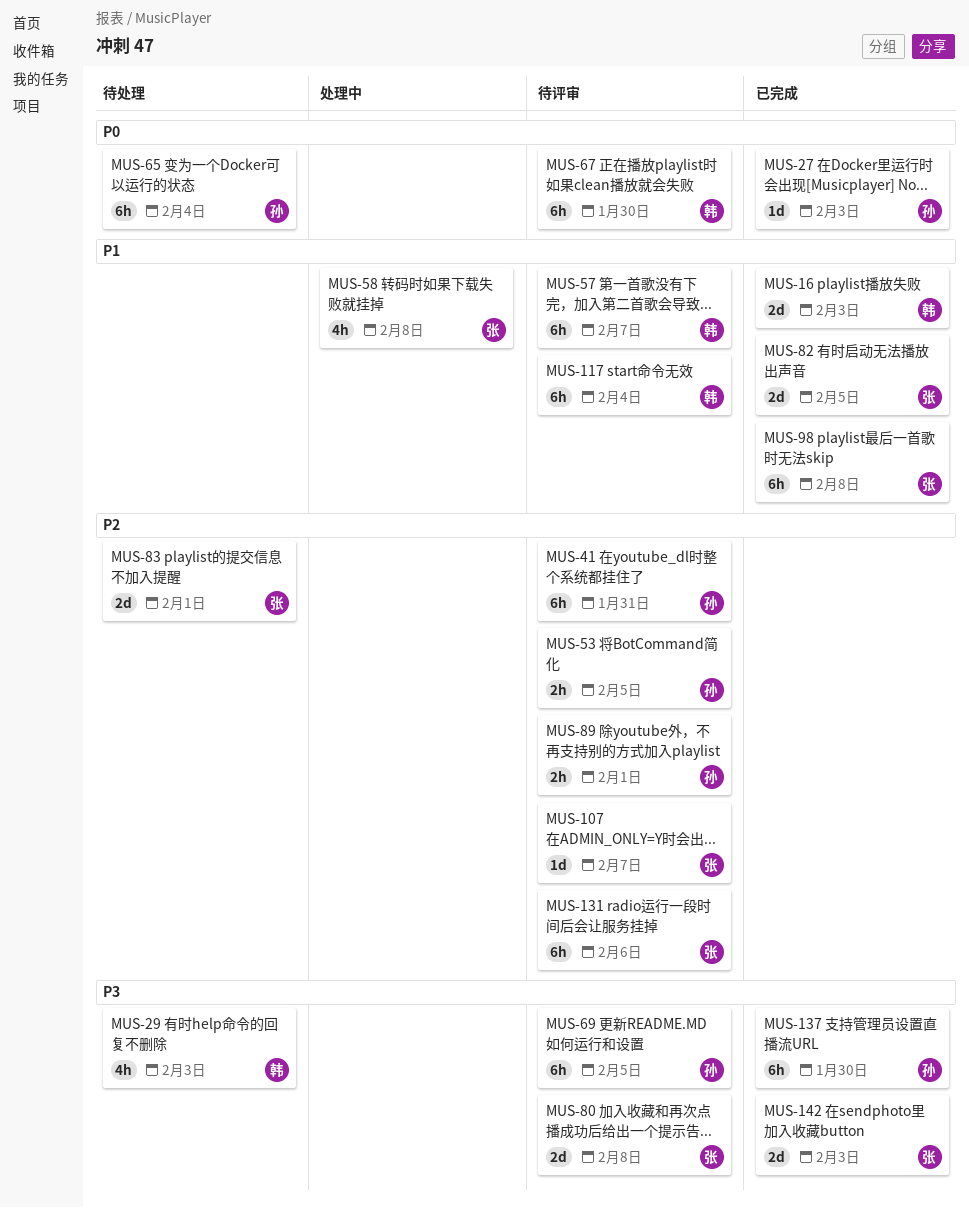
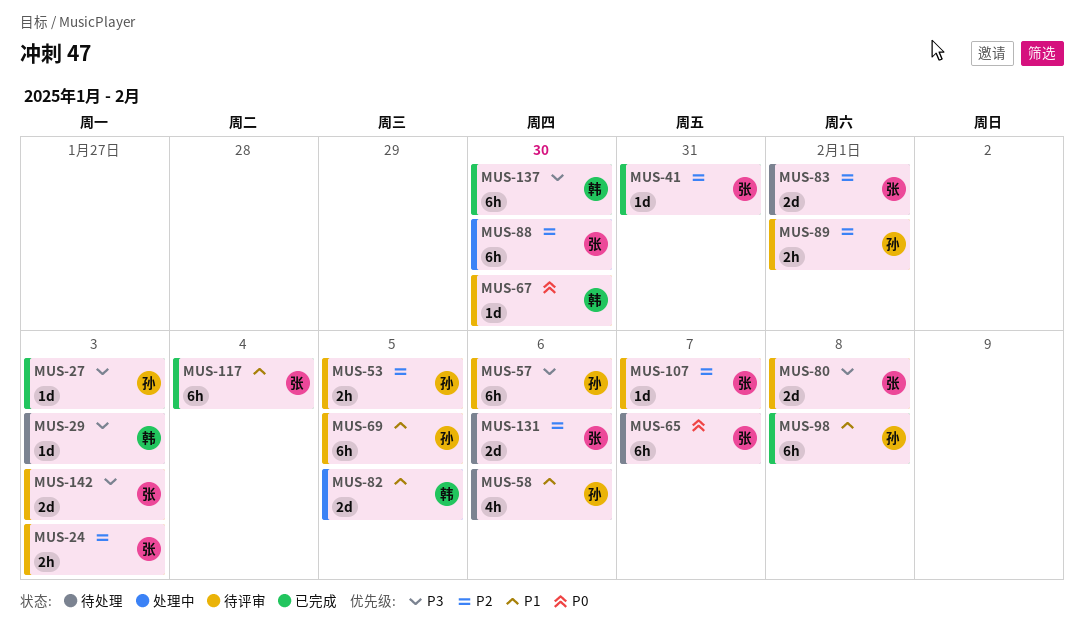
MUS-16: present -> none
MUS-24: none -> present
MUS-27, priority: P0 -> P3
MUS-29, estimate: 4h -> 1d
MUS-41, status: 待评审 -> 已完成
MUS-41, owner: 孙 -> 张
MUS-41, estimate: 6h -> 1d
MUS-57, owner: 韩 -> 孙
MUS-57, priority: P1 -> P3
MUS-57, due: Feb 7 -> Feb 6
MUS-58, status: 处理中 -> 待处理
MUS-58, owner: 张 -> 孙
MUS-58, due: Feb 8 -> Feb 6
MUS-65, owner: 孙 -> 张
MUS-65, due: Feb 4 -> Feb 7
MUS-67, estimate: 6h -> 1d
MUS-69, priority: P3 -> P1
MUS-82, status: 已完成 -> 处理中
MUS-82, owner: 张 -> 韩
MUS-88: none -> present
MUS-98, owner: 张 -> 孙
MUS-117, status: 待评审 -> 已完成
MUS-117, owner: 韩 -> 张
MUS-131, status: 待评审 -> 待处理
MUS-131, estimate: 6h -> 2d
MUS-137, owner: 孙 -> 韩
MUS-142, status: 已完成 -> 待评审

